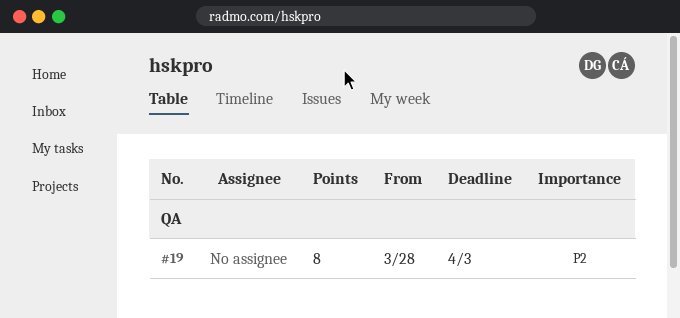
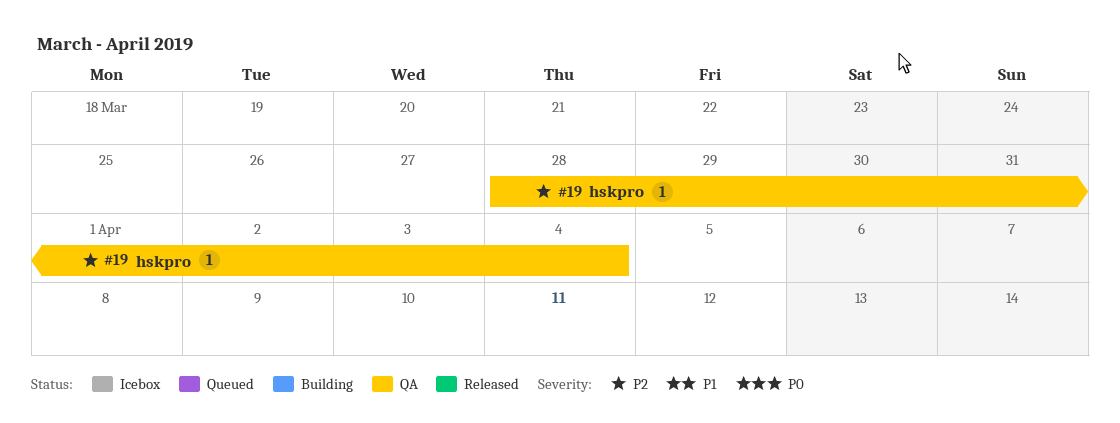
#19, estimate: 8 -> 1
#19, due: Apr 3 -> Apr 4

